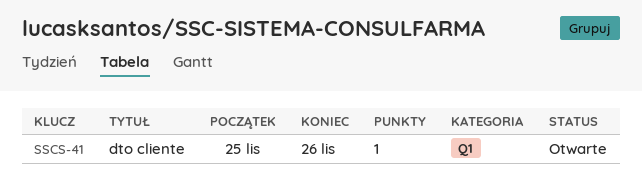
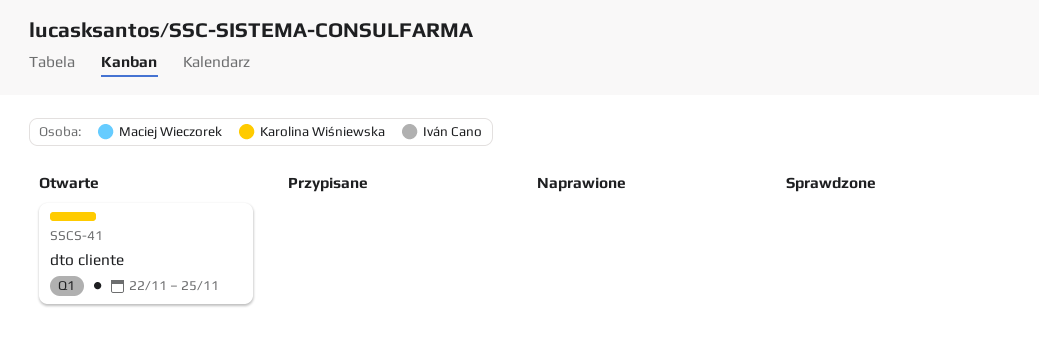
SSCS-41, start: Nov 25 -> Nov 22
SSCS-41, due: Nov 26 -> Nov 25

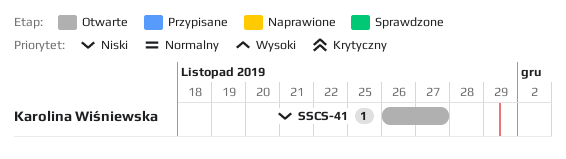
SSCS-41, start: Nov 22 -> Nov 26
SSCS-41, due: Nov 25 -> Nov 27

